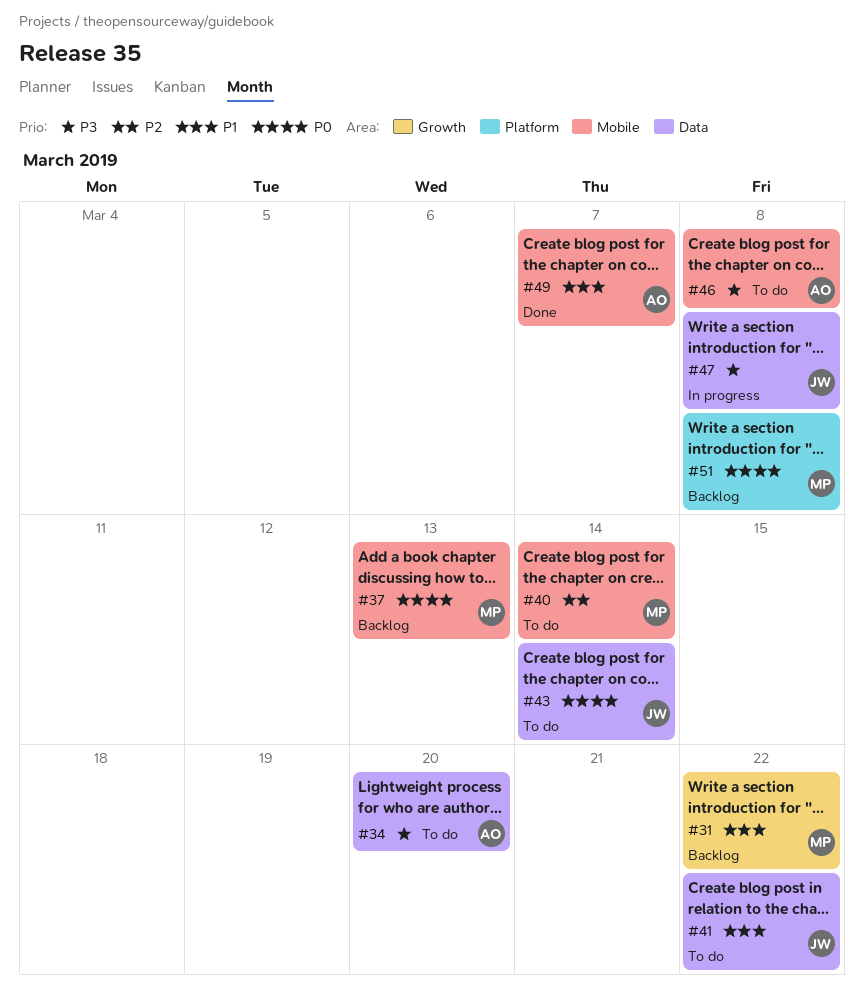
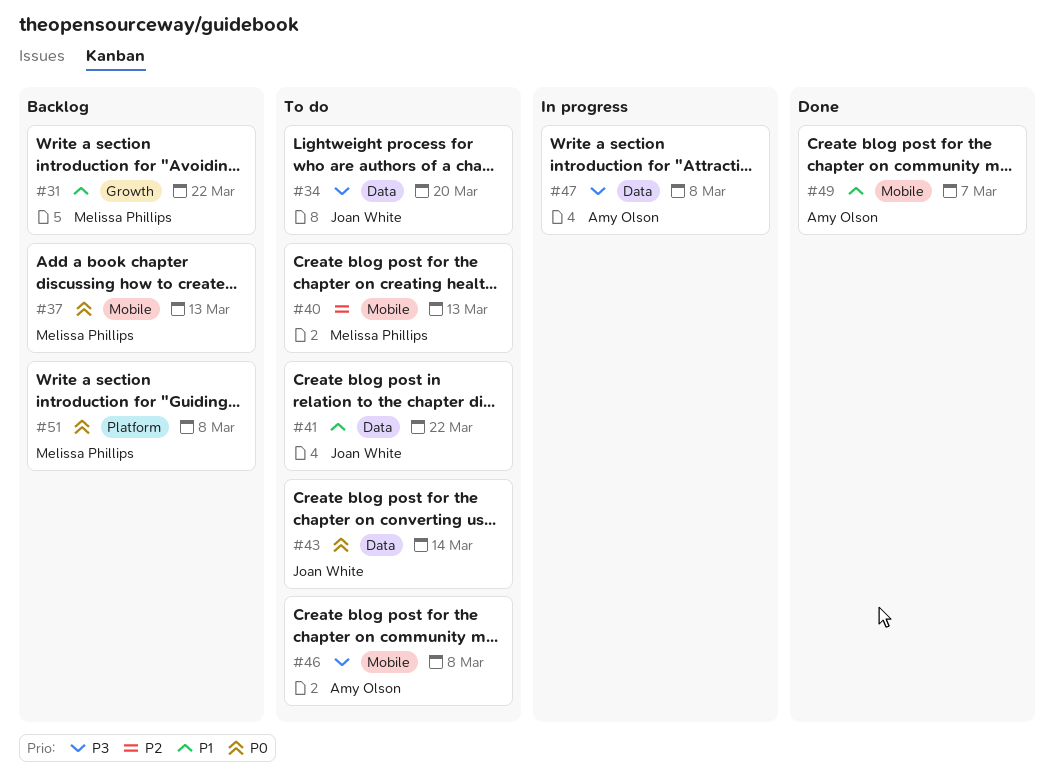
#34, owner: Amy Olson -> Joan White
#40, due: Mar 14 -> Mar 13
#47, owner: Joan White -> Amy Olson

